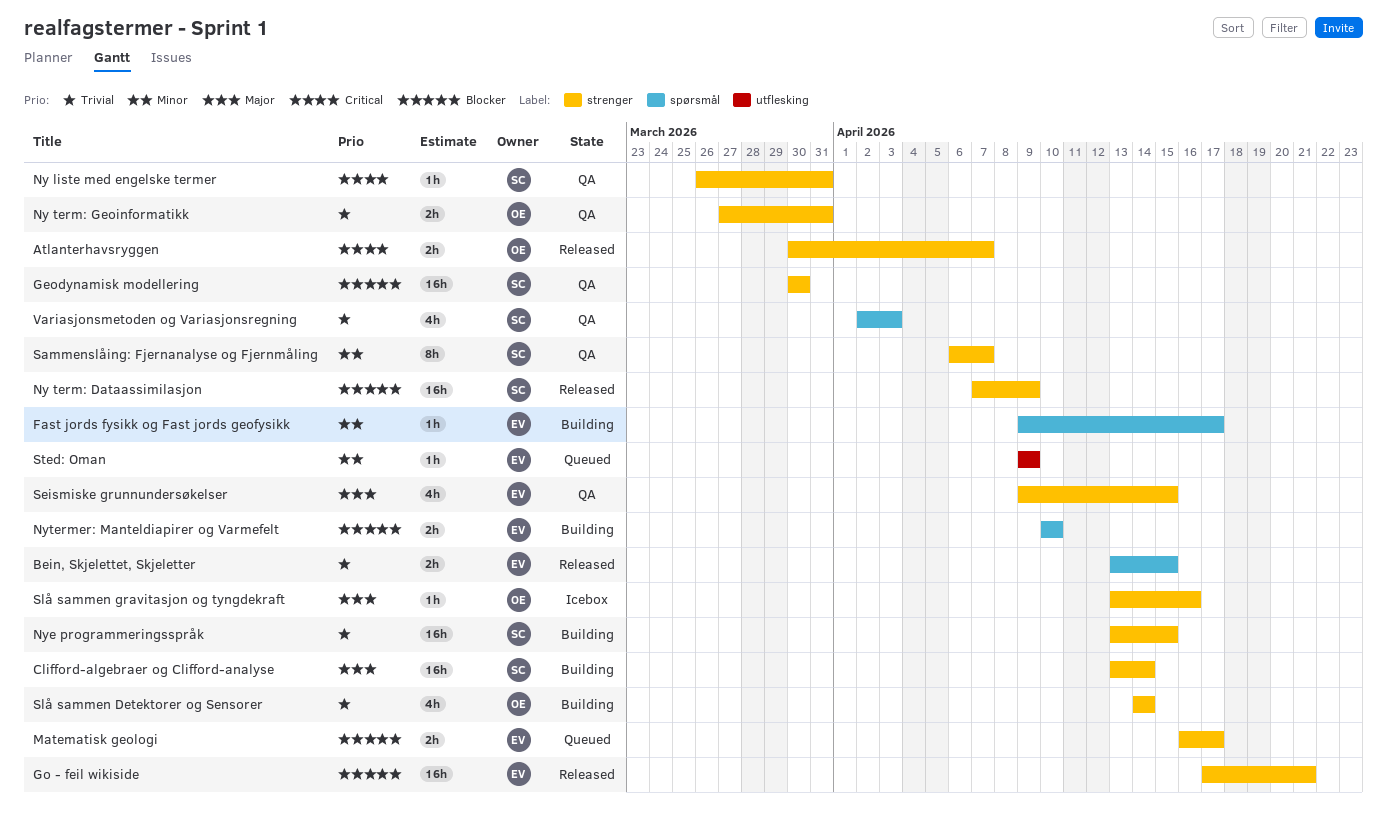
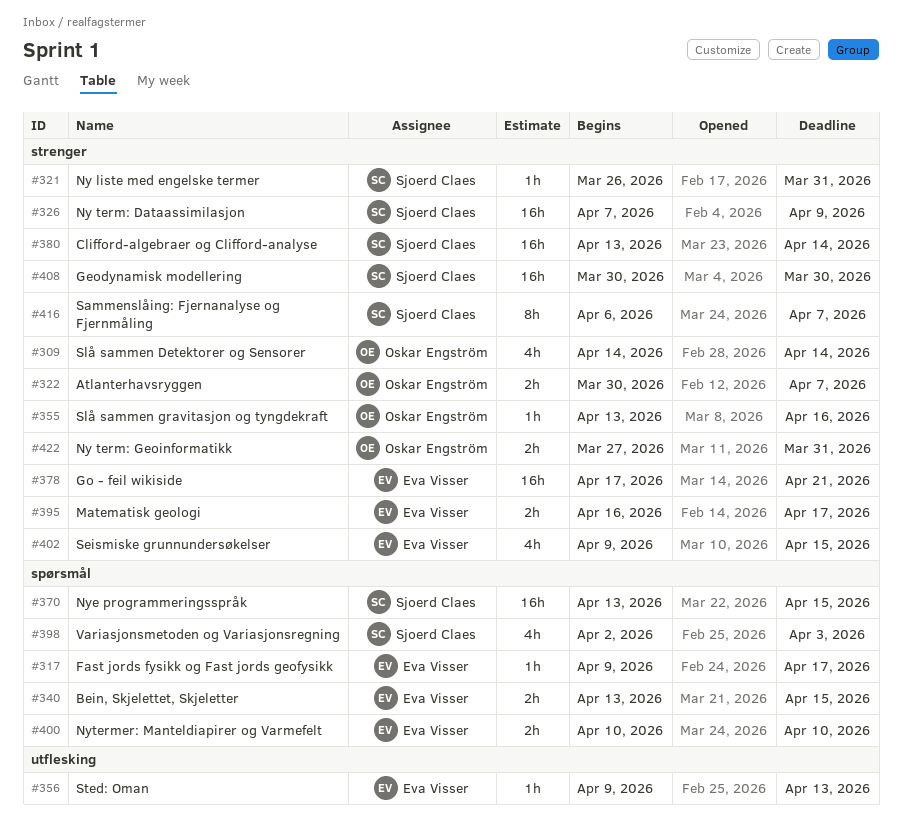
Nye programmeringsspråk, label: strenger -> spørsmål
Sted: Oman, due: Apr 9 -> Apr 13

